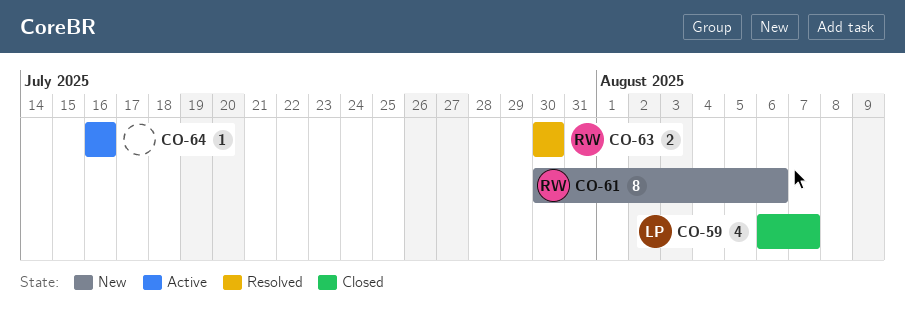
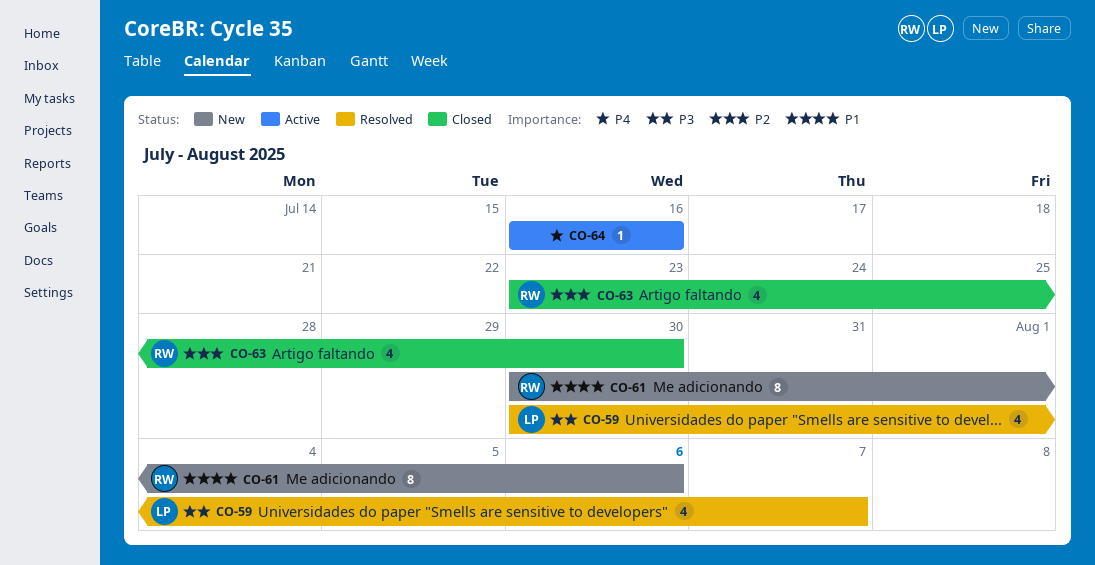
CO-59, status: Closed -> Resolved
CO-59, start: Aug 6 -> Jul 30
CO-63, status: Resolved -> Closed
CO-63, estimate: 2 -> 4
CO-63, start: Jul 30 -> Jul 23

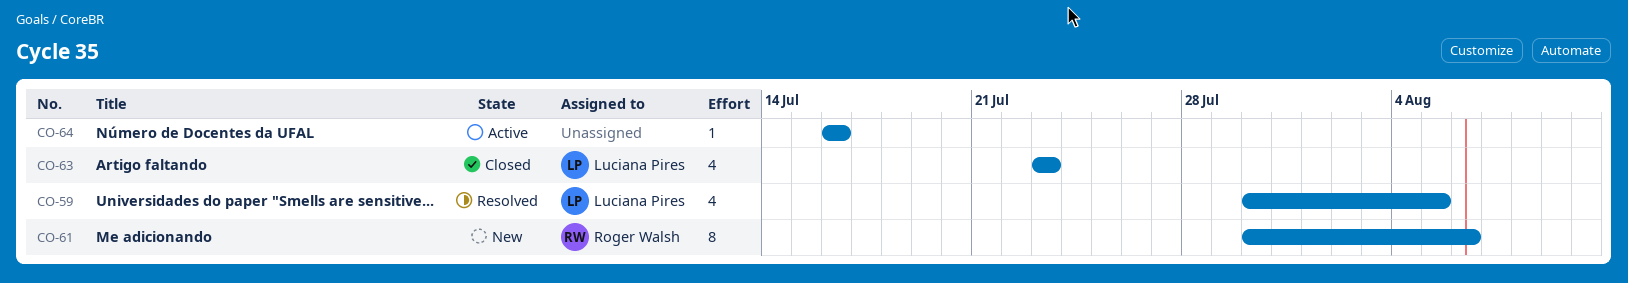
CO-59, due: Aug 7 -> Aug 5
CO-63, owner: Roger Walsh -> Luciana Pires
CO-63, due: Jul 30 -> Jul 23

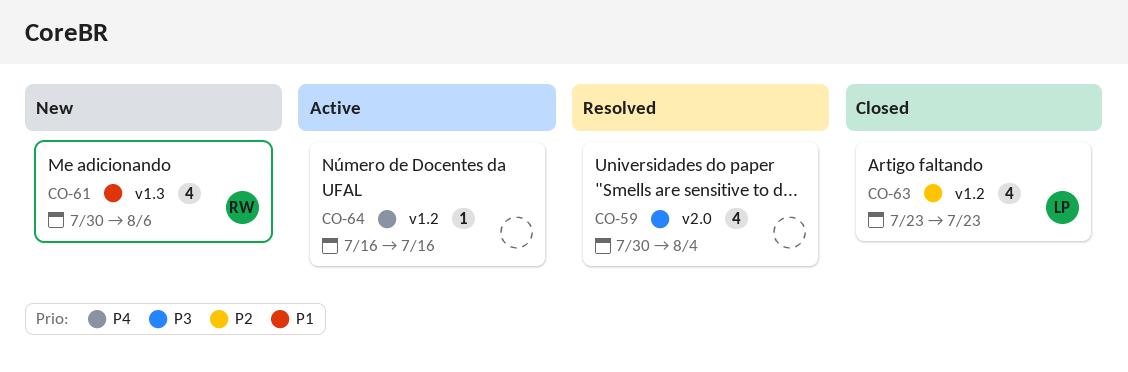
CO-59, owner: Luciana Pires -> none
CO-59, due: Aug 5 -> Aug 4
CO-61, estimate: 8 -> 4

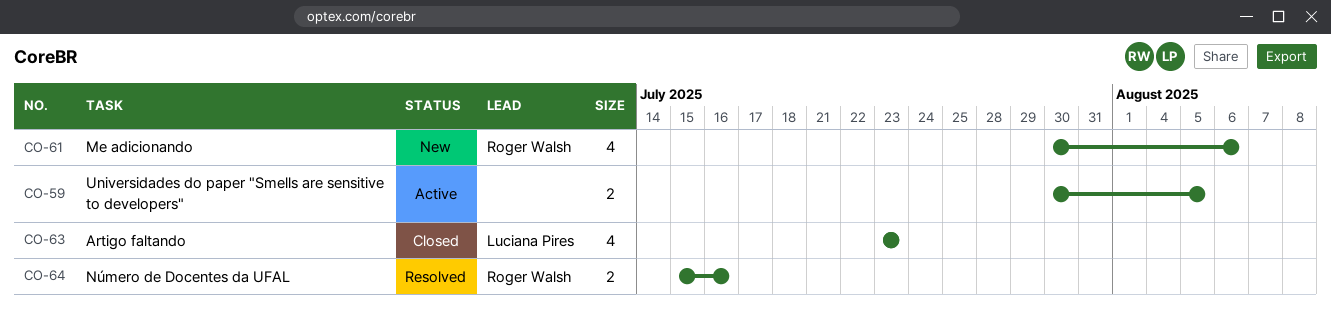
CO-59, status: Resolved -> Active
CO-59, estimate: 4 -> 2
CO-59, due: Aug 4 -> Aug 5
CO-64, status: Active -> Resolved
CO-64, owner: none -> Roger Walsh
CO-64, estimate: 1 -> 2
CO-64, start: Jul 16 -> Jul 15

